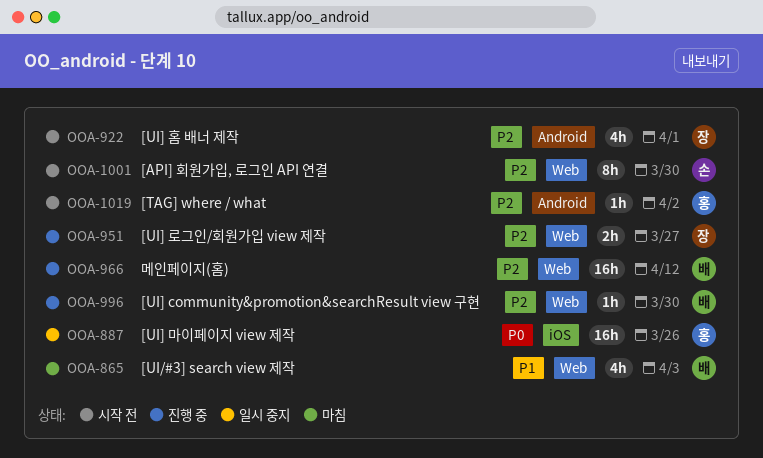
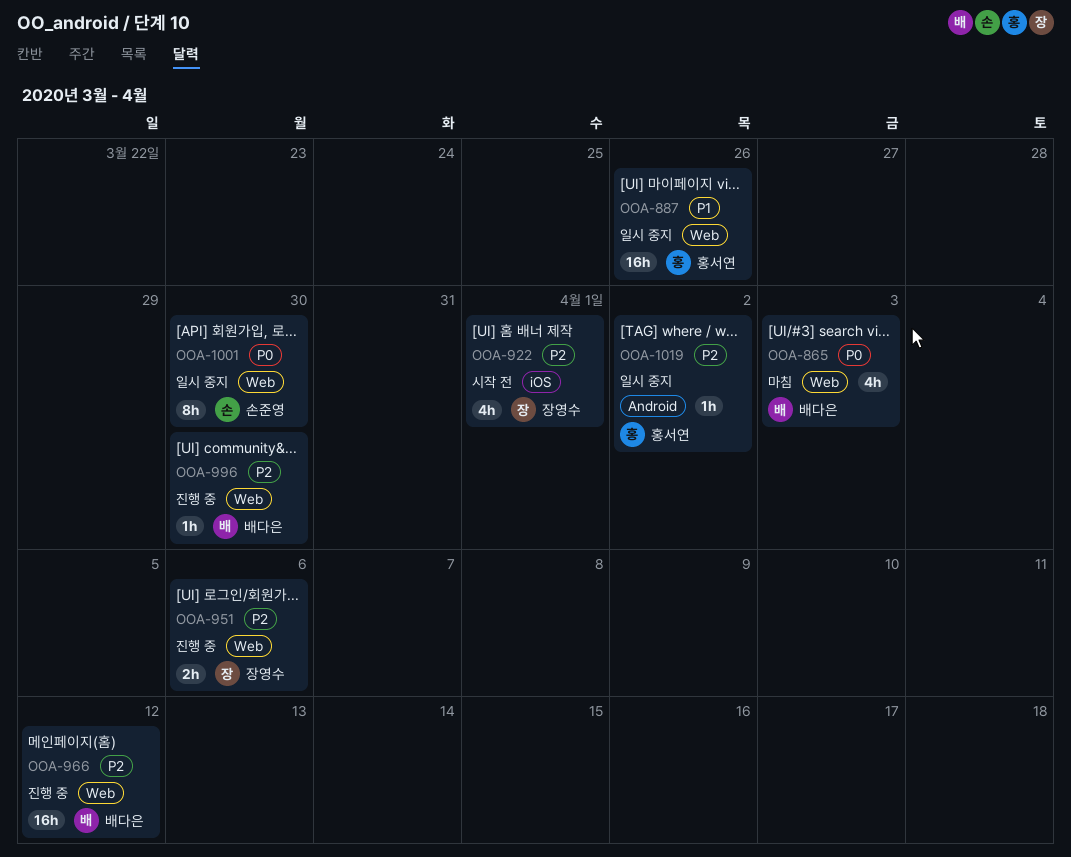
OOA-865, priority: P1 -> P0
OOA-887, priority: P0 -> P1
OOA-887, label: iOS -> Web
OOA-922, label: Android -> iOS
OOA-951, due: Mar 27 -> Apr 6
OOA-1001, status: 시작 전 -> 일시 중지
OOA-1001, priority: P2 -> P0
OOA-1019, status: 시작 전 -> 일시 중지

